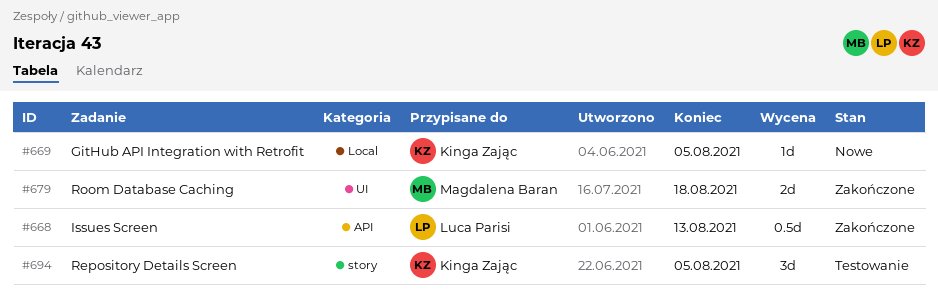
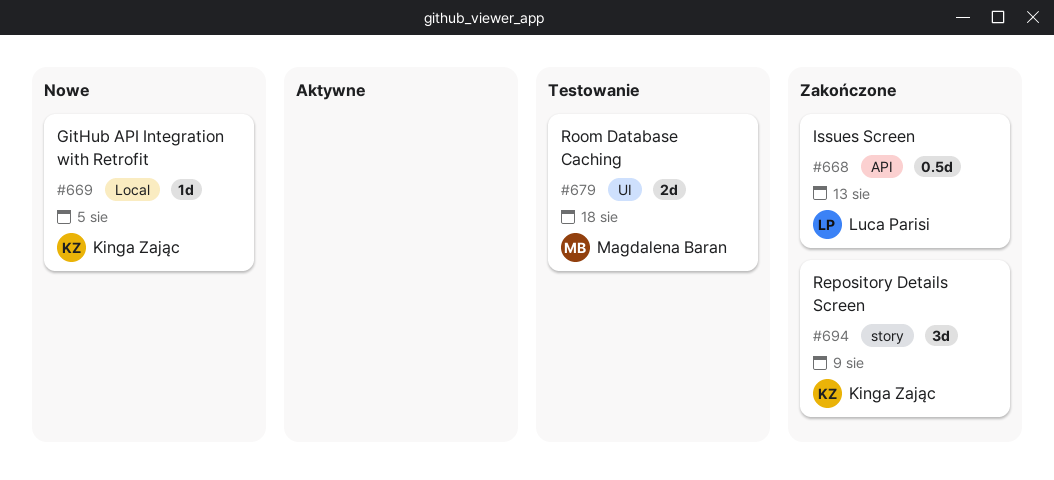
#679, status: Zakończone -> Testowanie
#694, status: Testowanie -> Zakończone
#694, due: Aug 5 -> Aug 9

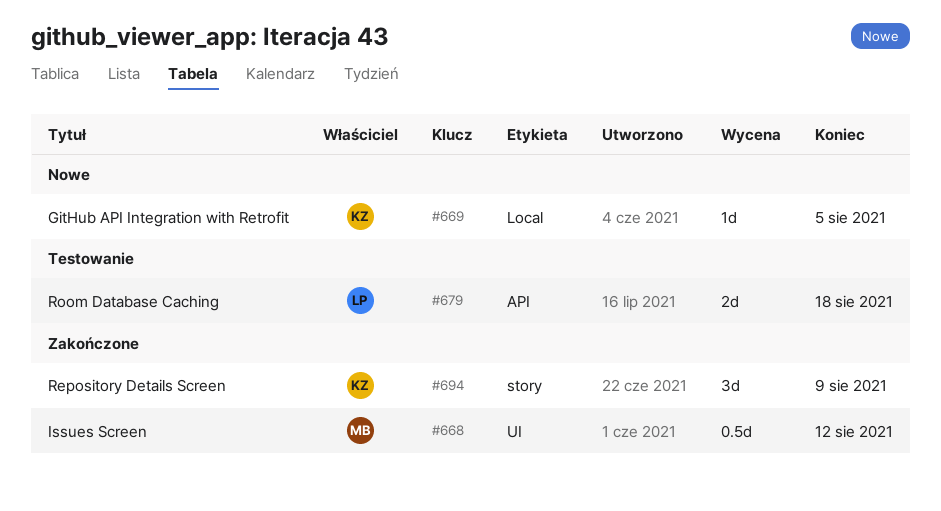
#668, owner: Luca Parisi -> Magdalena Baran
#668, label: API -> UI
#668, due: Aug 13 -> Aug 12
#679, owner: Magdalena Baran -> Luca Parisi
#679, label: UI -> API

